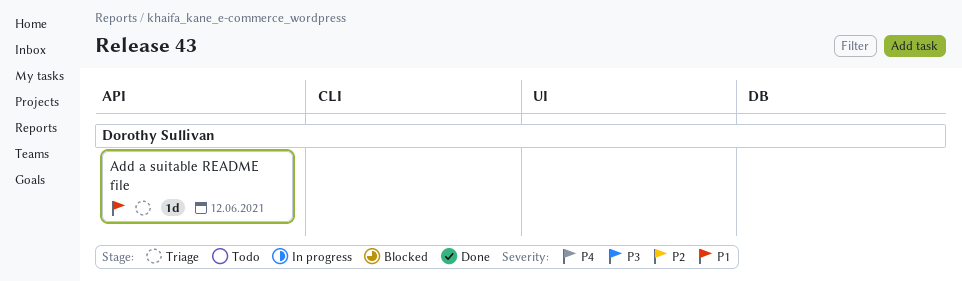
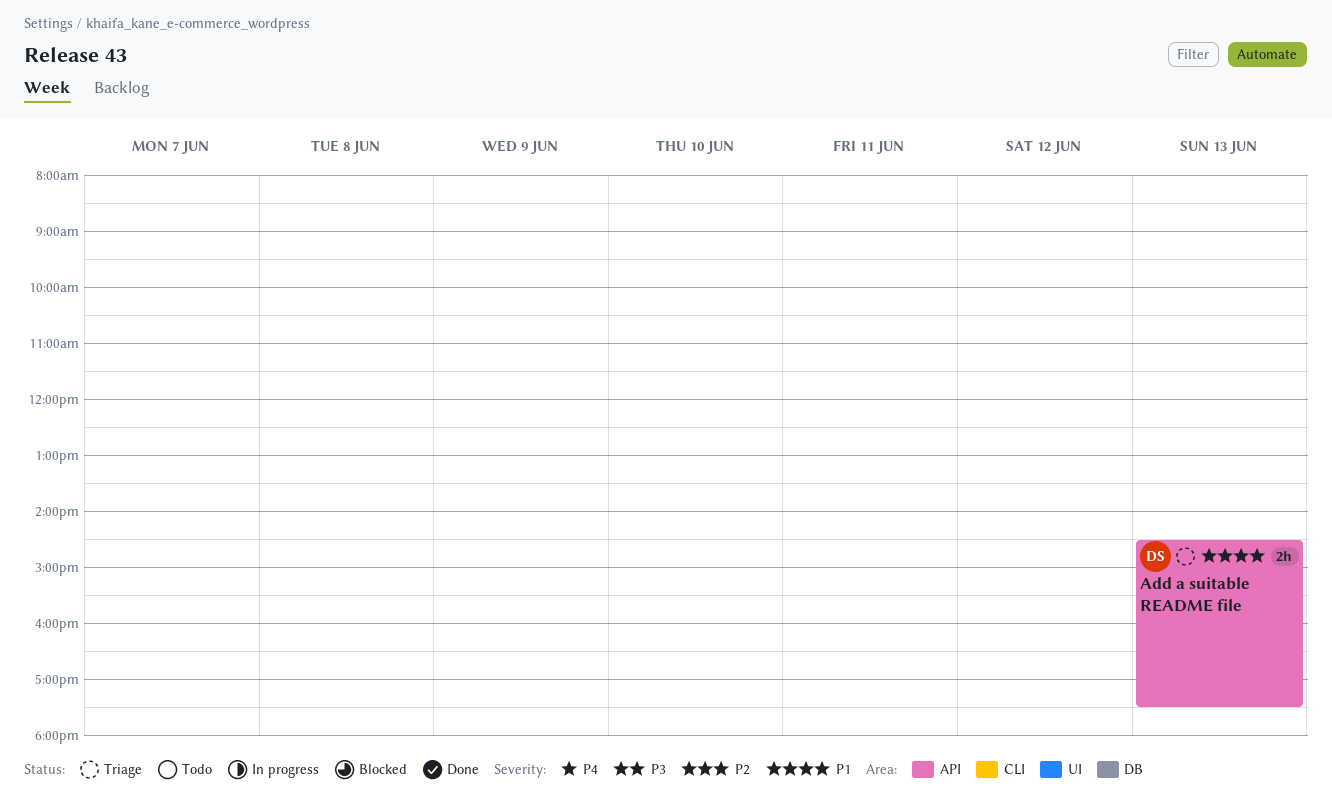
Add a suitable README file, estimate: 1d -> 2h
Add a suitable README file, day: Jun 12 -> Jun 13

